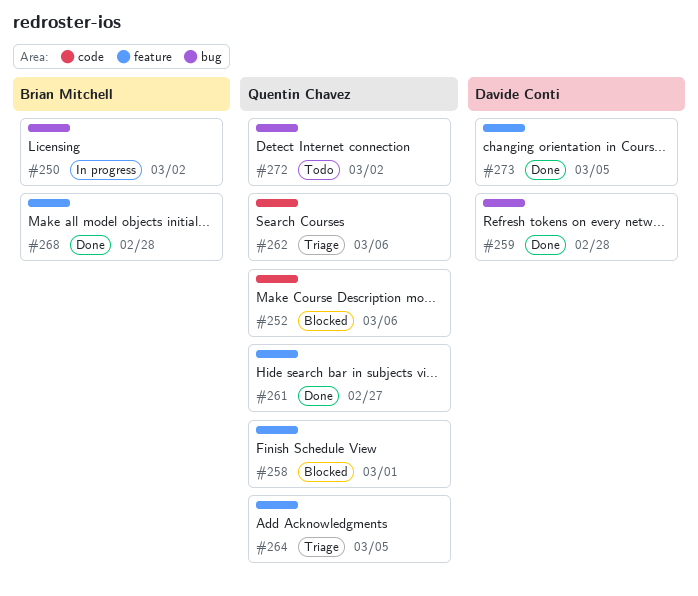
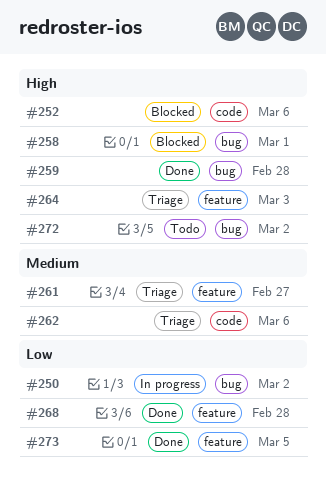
#258, label: feature -> bug
#261, status: Done -> Triage
#264, due: Mar 5 -> Mar 3

